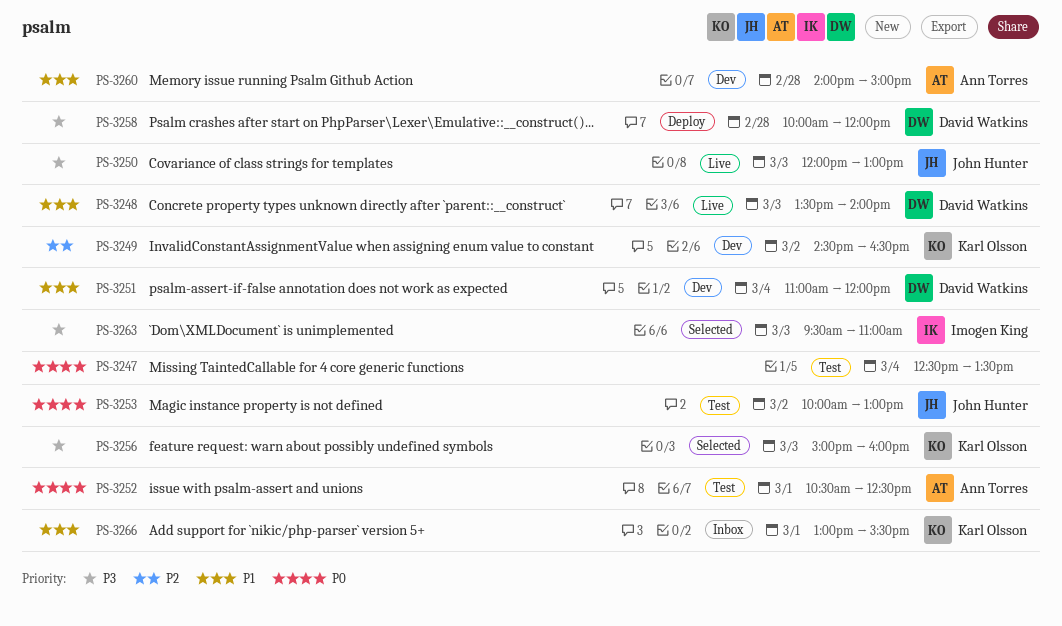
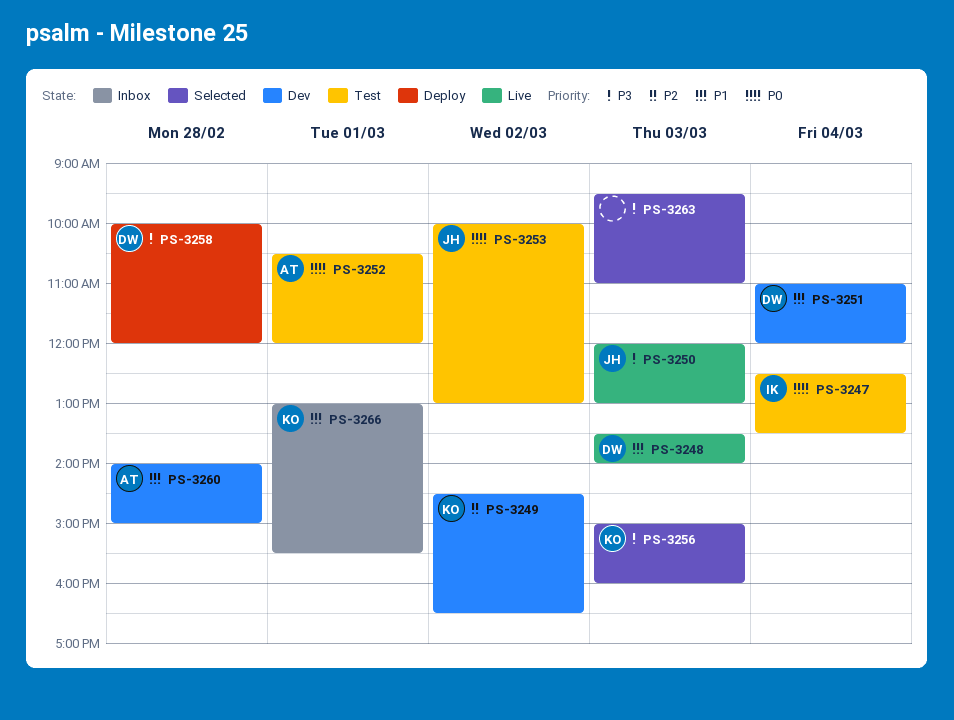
PS-3247, owner: none -> Imogen King
PS-3252, ends: 12:30 -> 12:00
PS-3263, owner: Imogen King -> none

